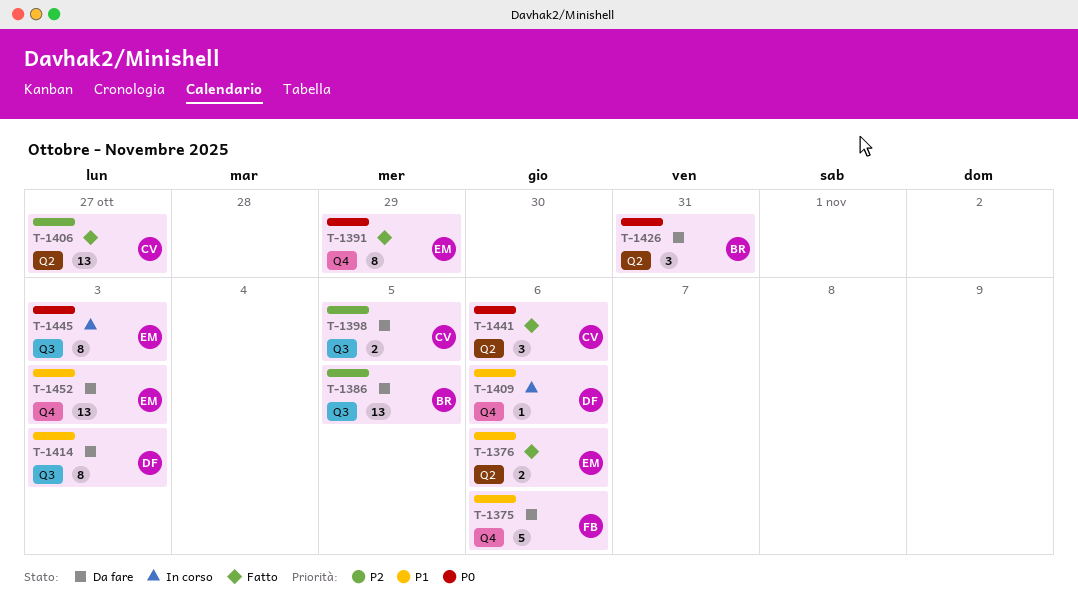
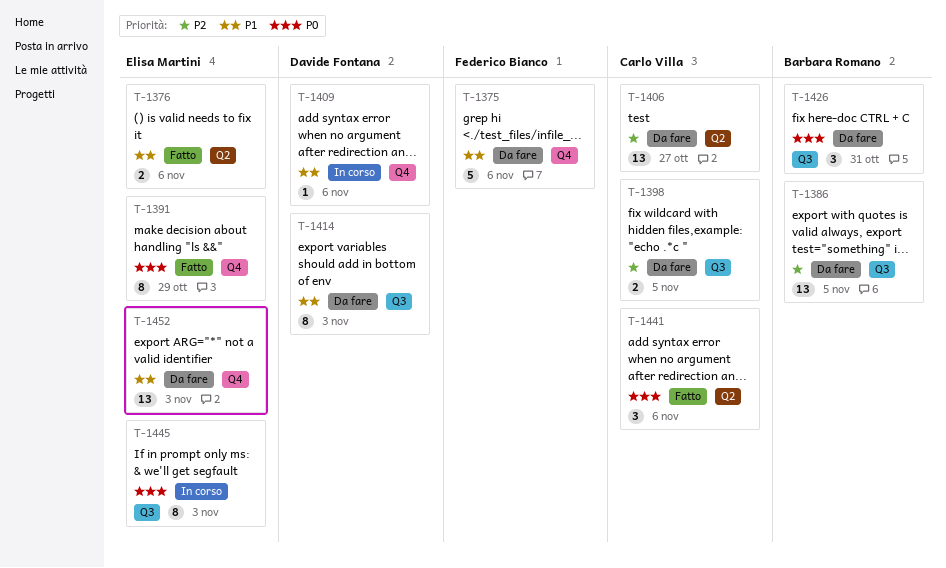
T-1406, status: Fatto -> Da fare
T-1426, label: Q2 -> Q3

